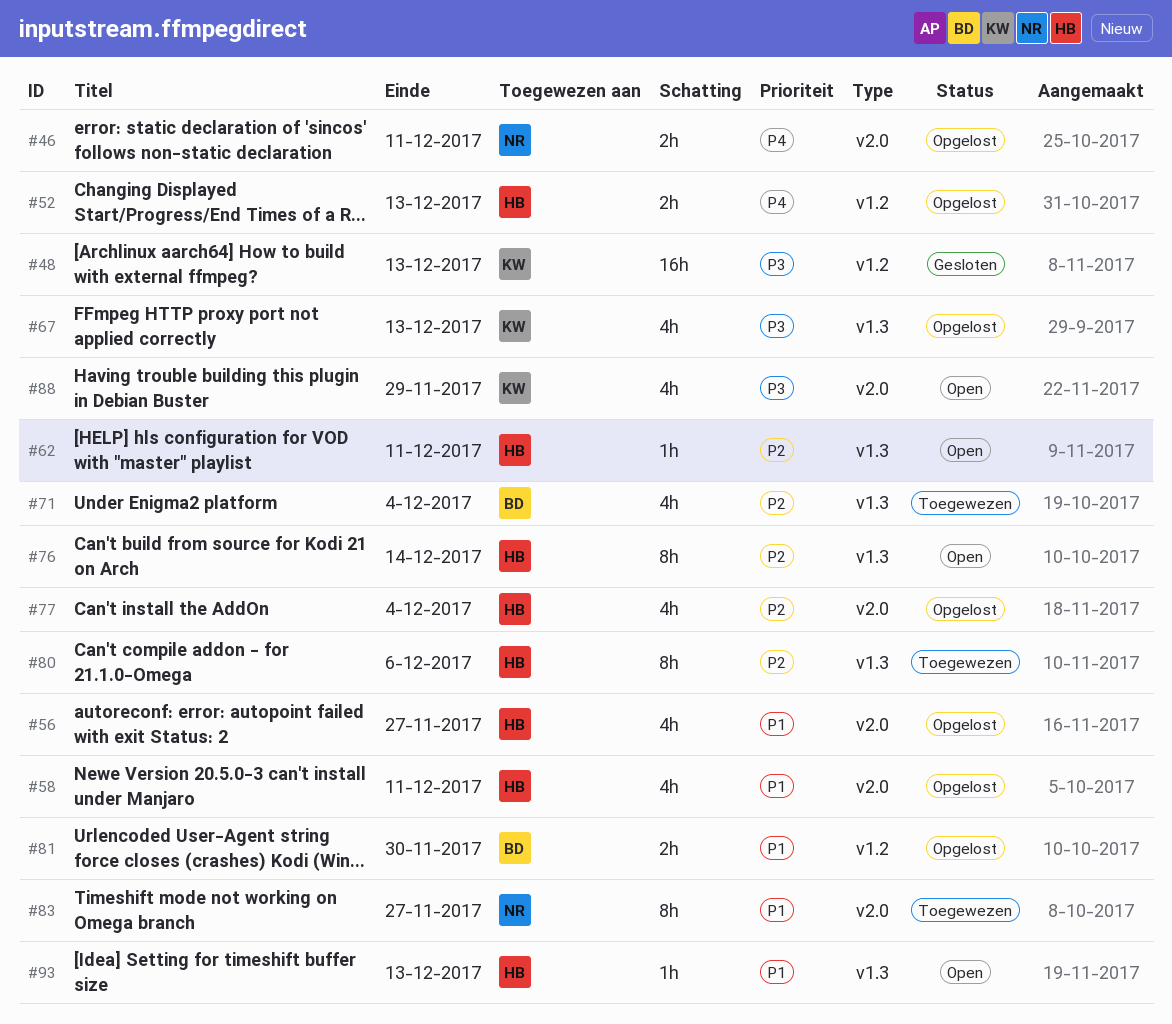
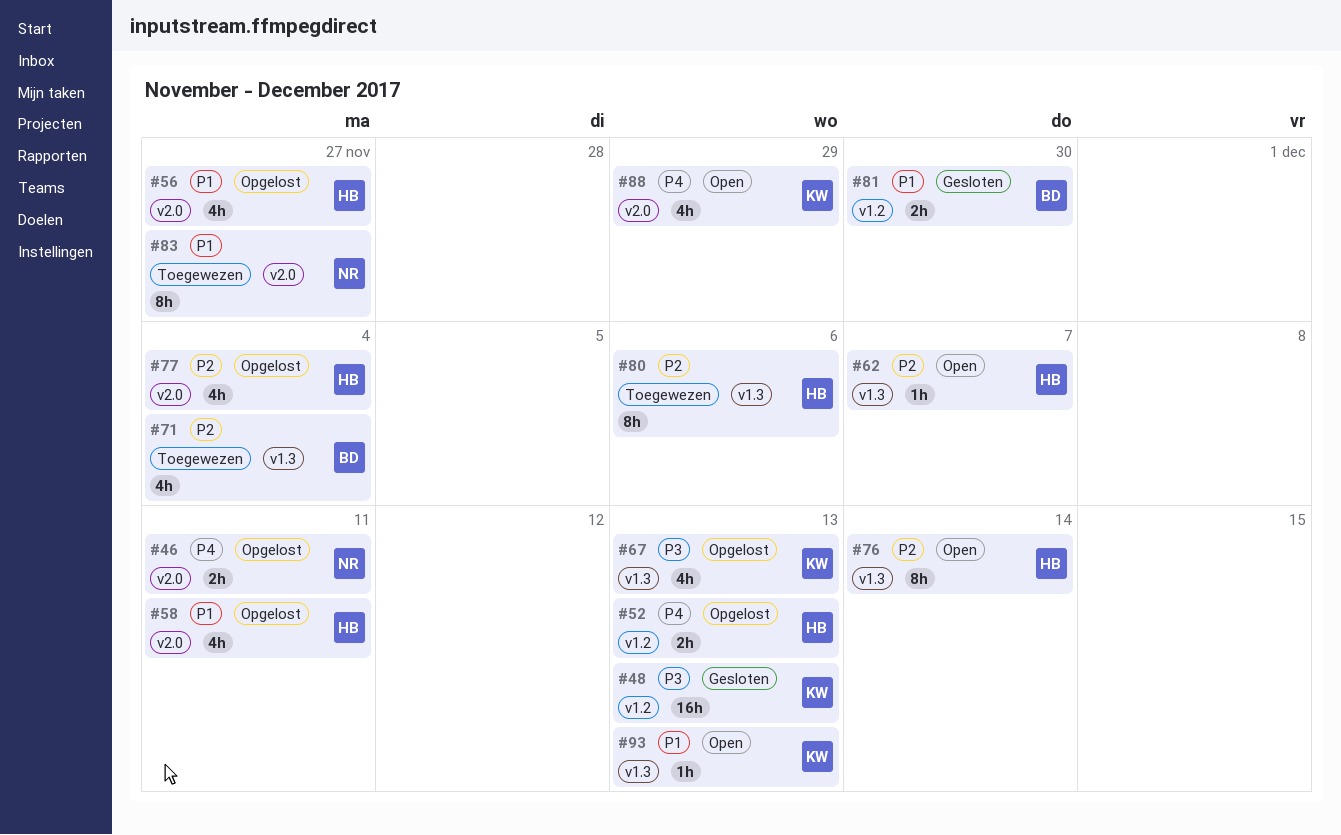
#62, due: Dec 11 -> Dec 7
#81, status: Opgelost -> Gesloten
#88, priority: P3 -> P4
#93, owner: HB -> KW

